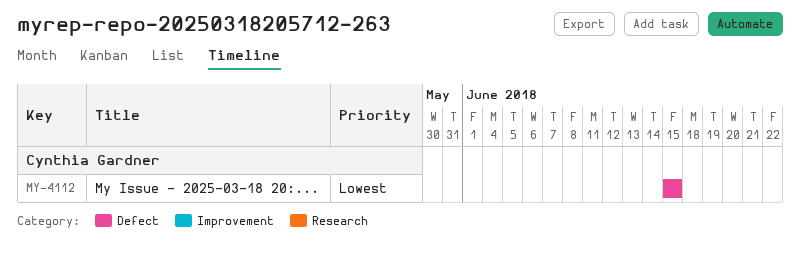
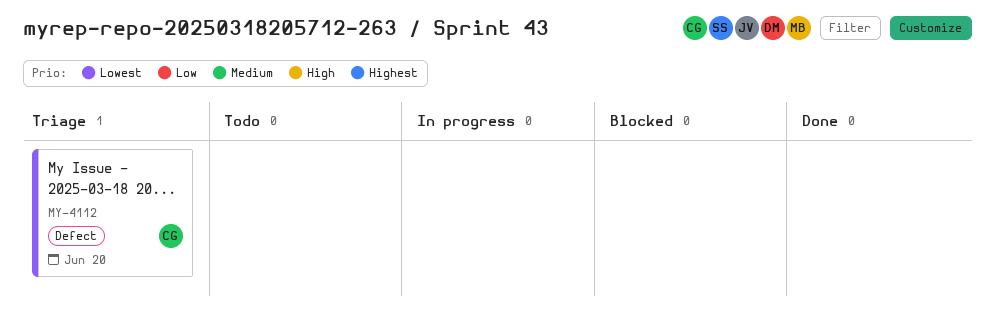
MY-4112, due: Jun 15 -> Jun 20

